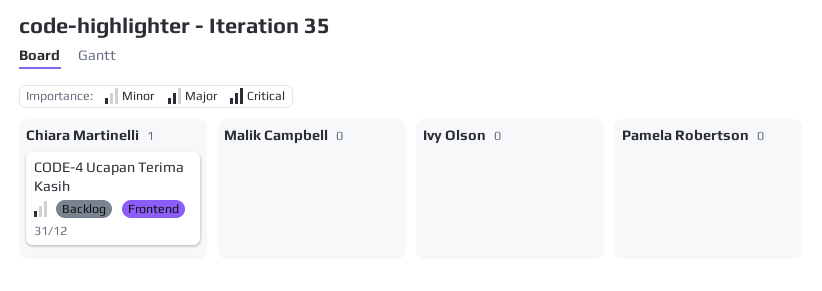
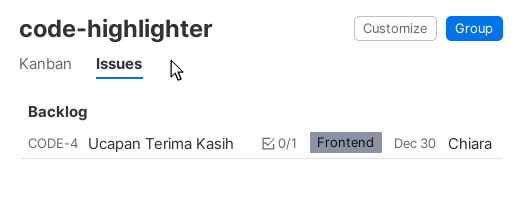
CODE-4, due: Dec 31 -> Dec 30

